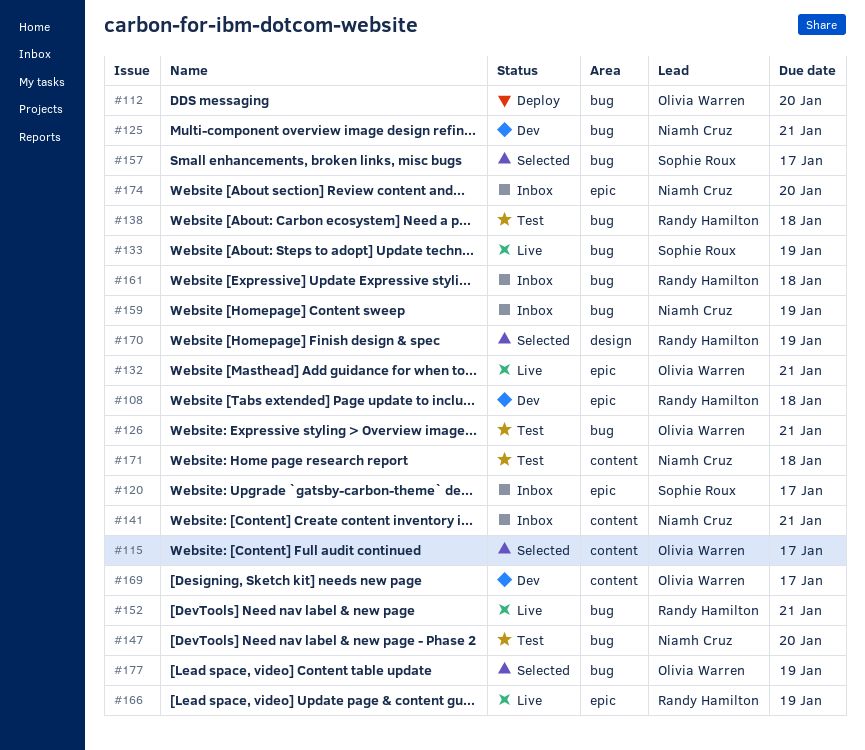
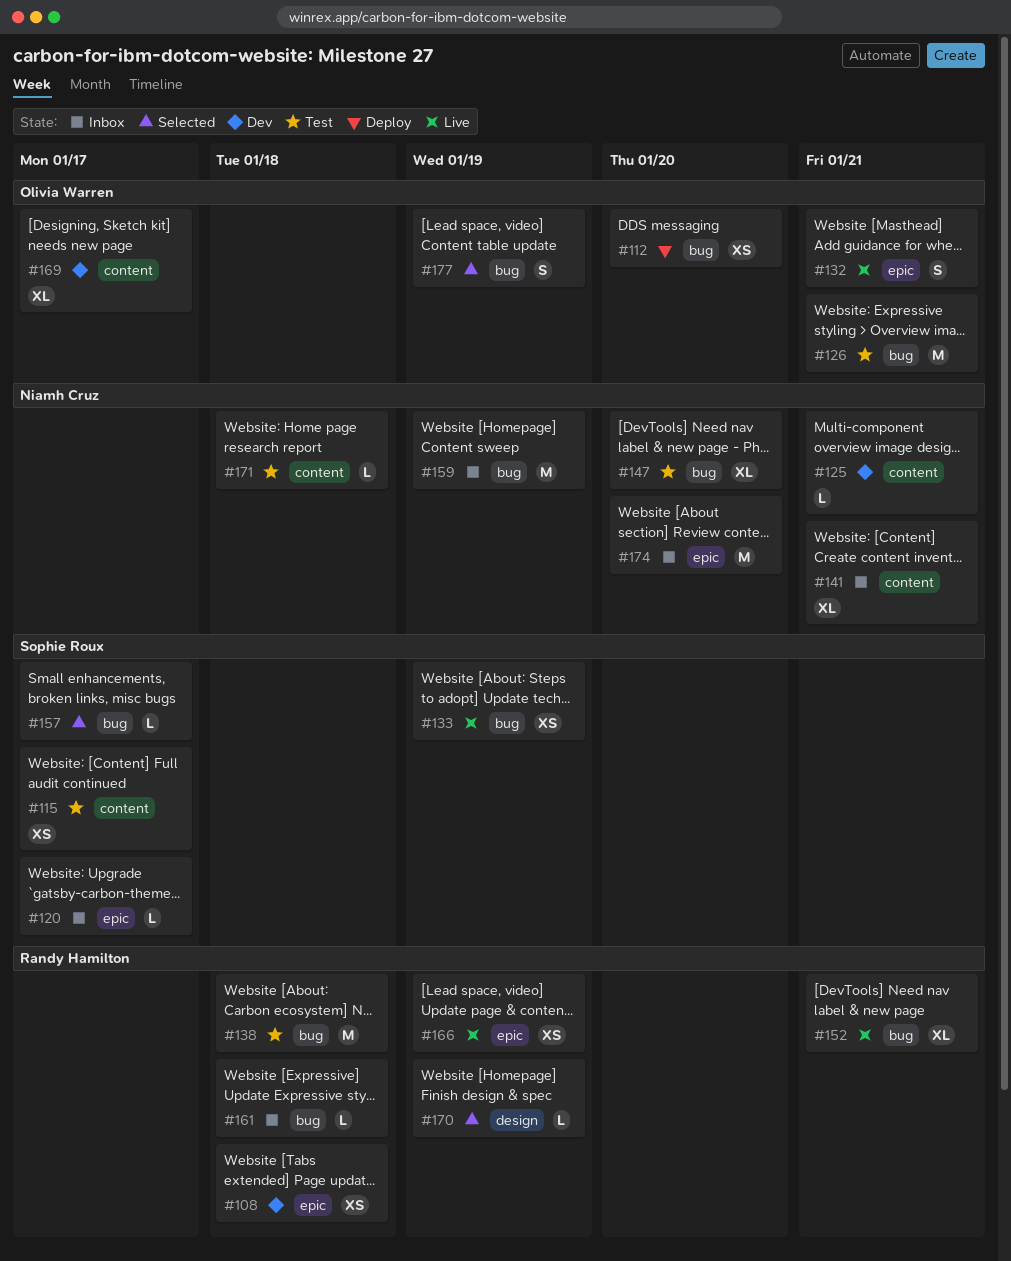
#115, status: Selected -> Test
#115, owner: Olivia Warren -> Sophie Roux
#125, label: bug -> content

